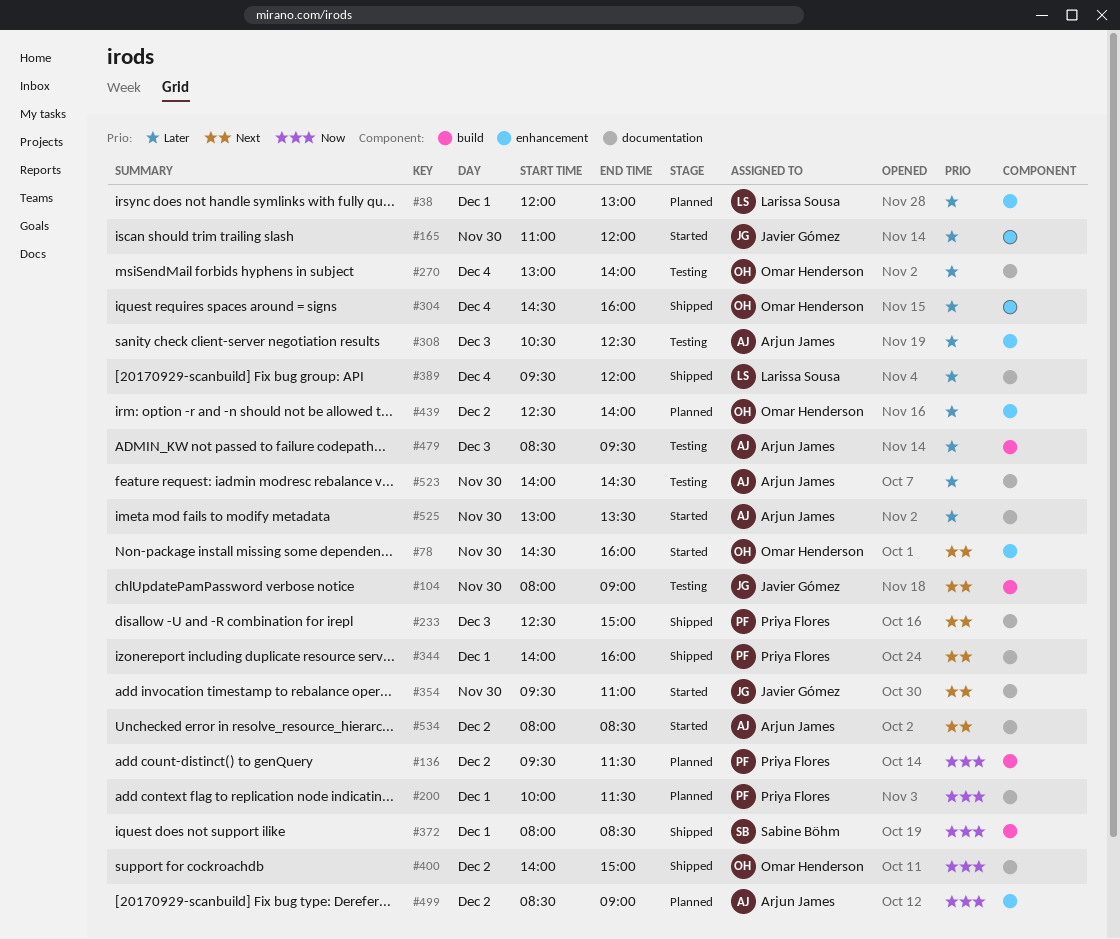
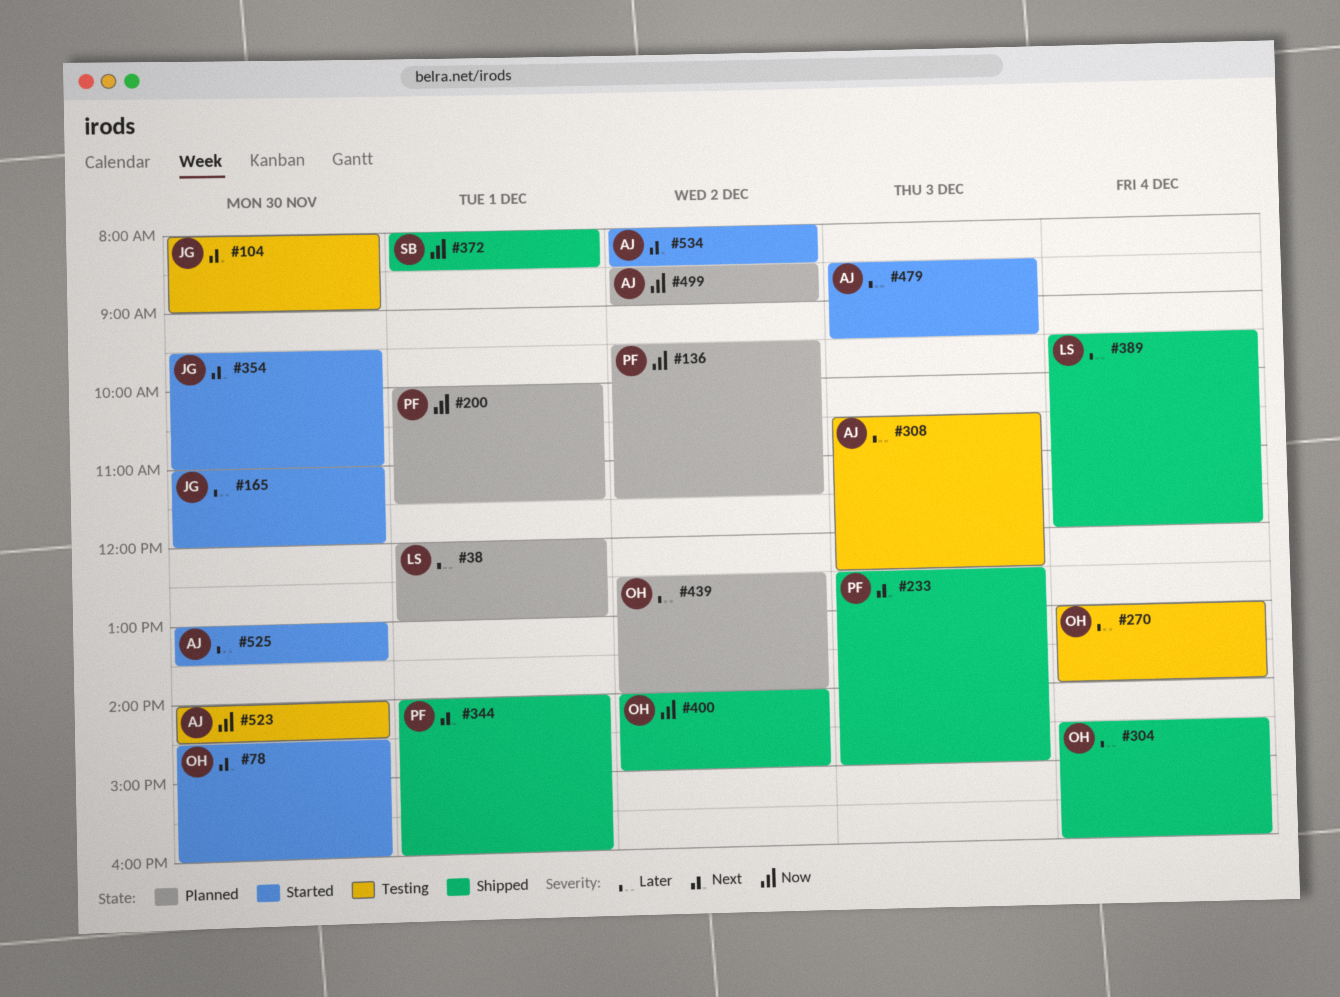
#479, status: Testing -> Started
#523, priority: Later -> Now

